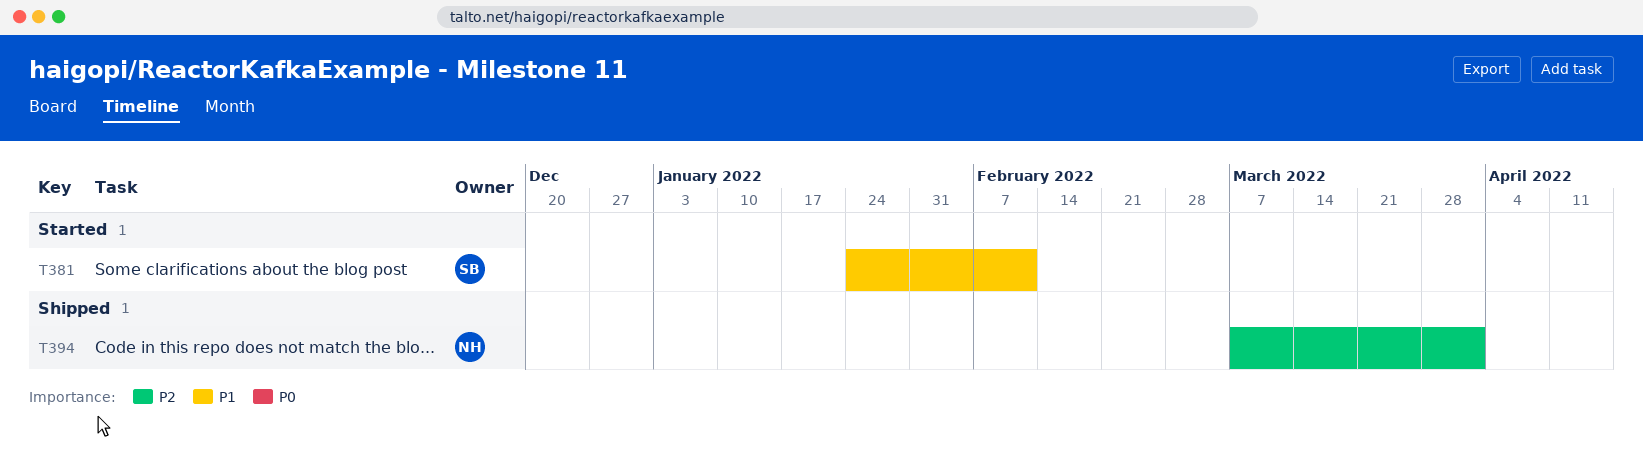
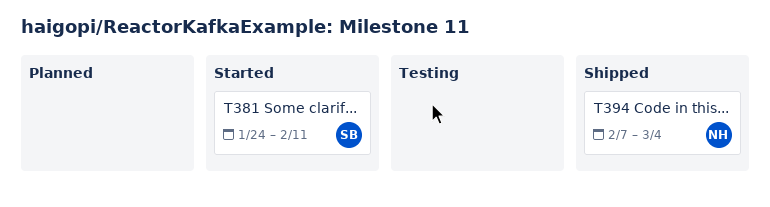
T394, start: Mar 7 -> Feb 7
T394, due: Apr 1 -> Mar 4

